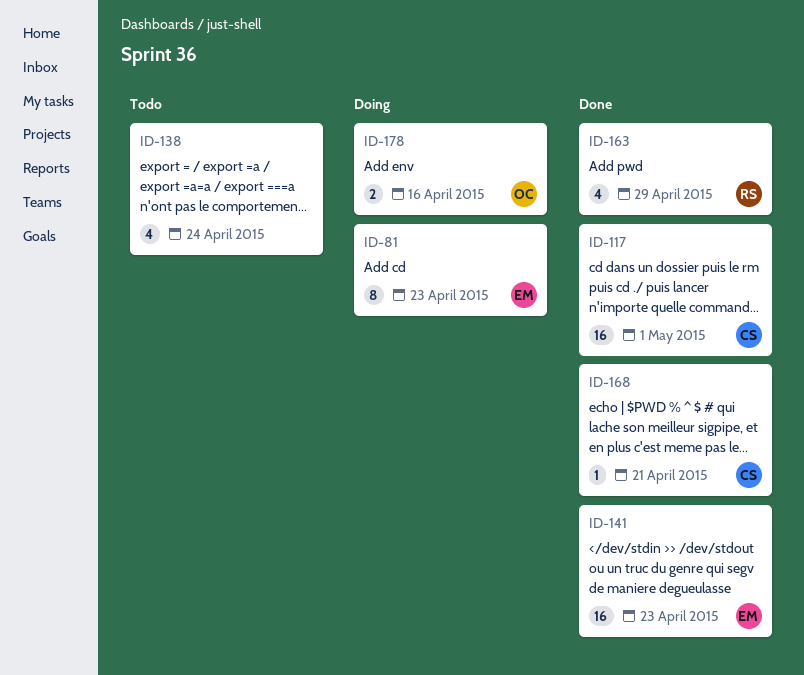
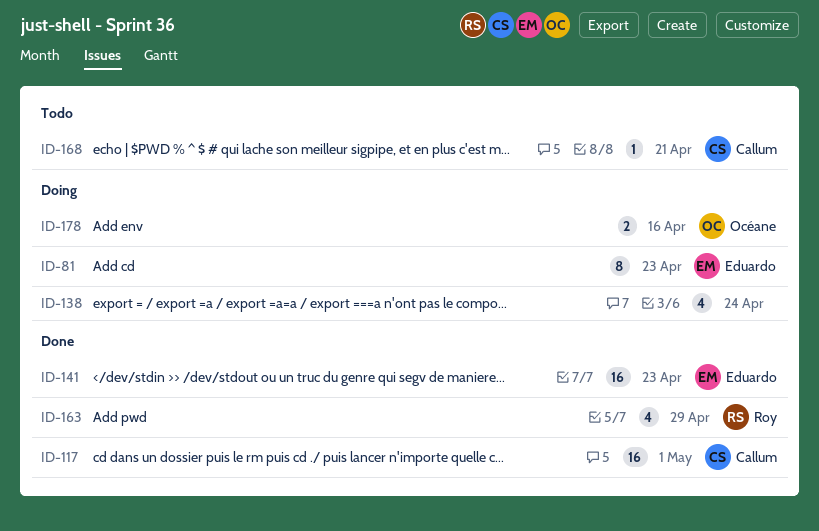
ID-138, status: Todo -> Doing
ID-168, status: Done -> Todo

